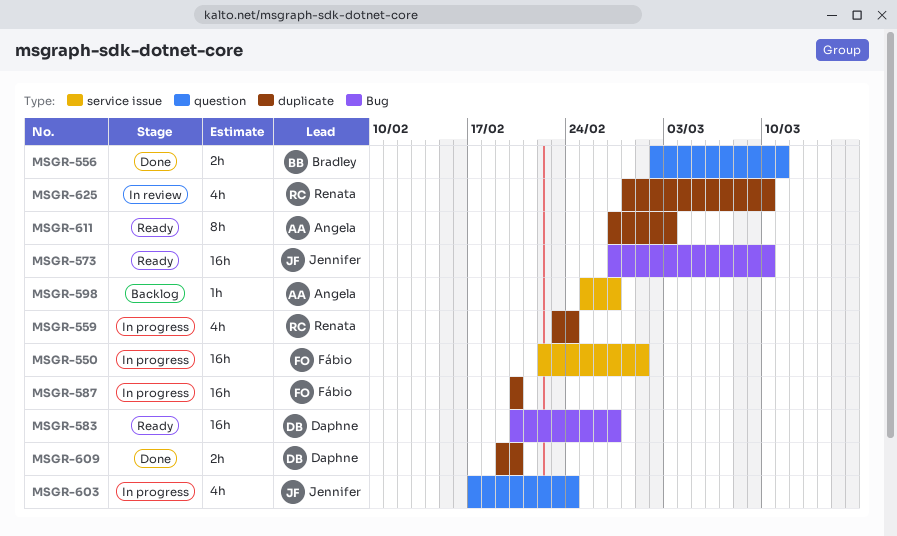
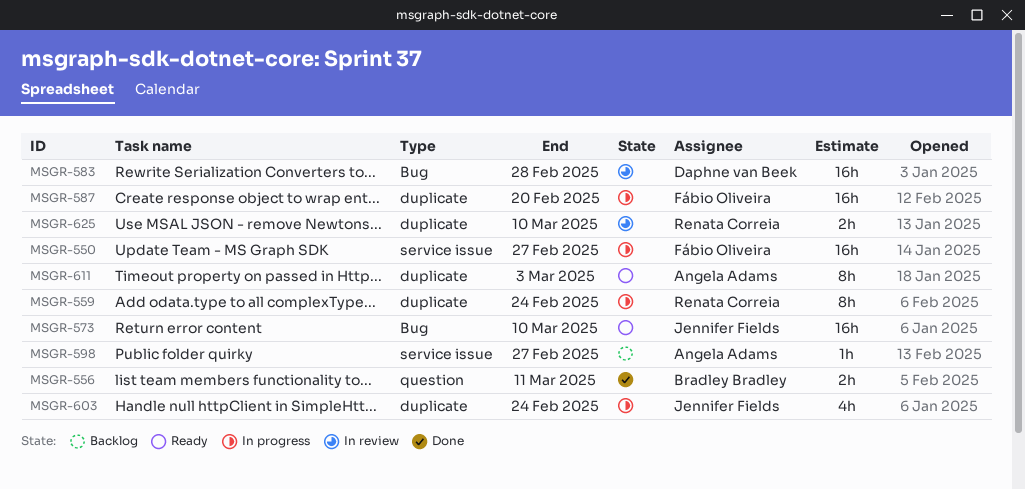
MSGR-550, due: Mar 1 -> Feb 27
MSGR-559, estimate: 4h -> 8h
MSGR-583, status: Ready -> In review
MSGR-583, due: Feb 27 -> Feb 28
MSGR-603, label: question -> duplicate
MSGR-609: present -> none
MSGR-625, estimate: 4h -> 2h

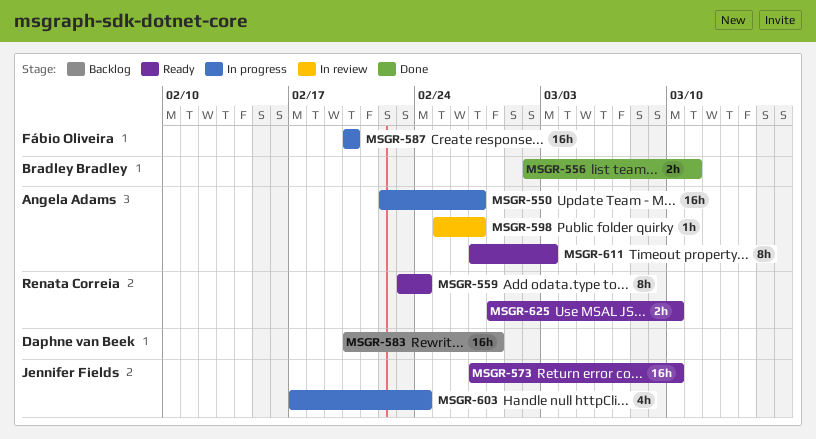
MSGR-550, owner: Fábio Oliveira -> Angela Adams
MSGR-559, status: In progress -> Ready
MSGR-583, status: In review -> Backlog
MSGR-598, status: Backlog -> In review
MSGR-625, status: In review -> Ready

